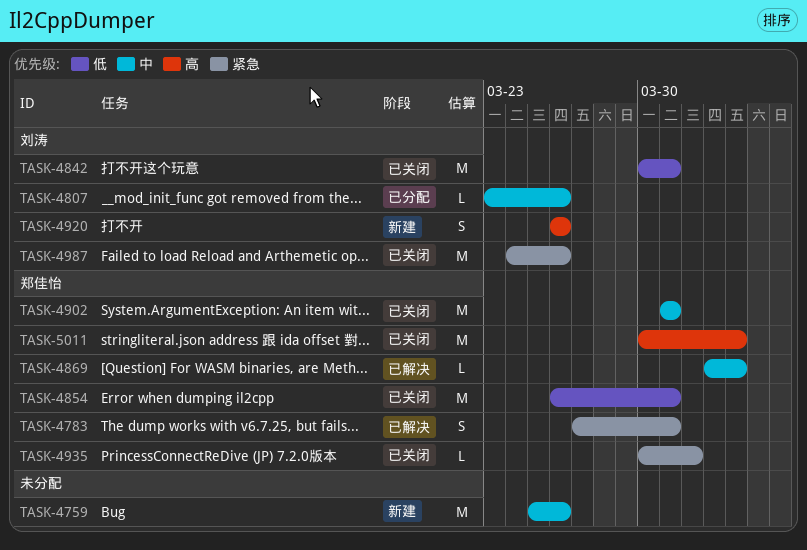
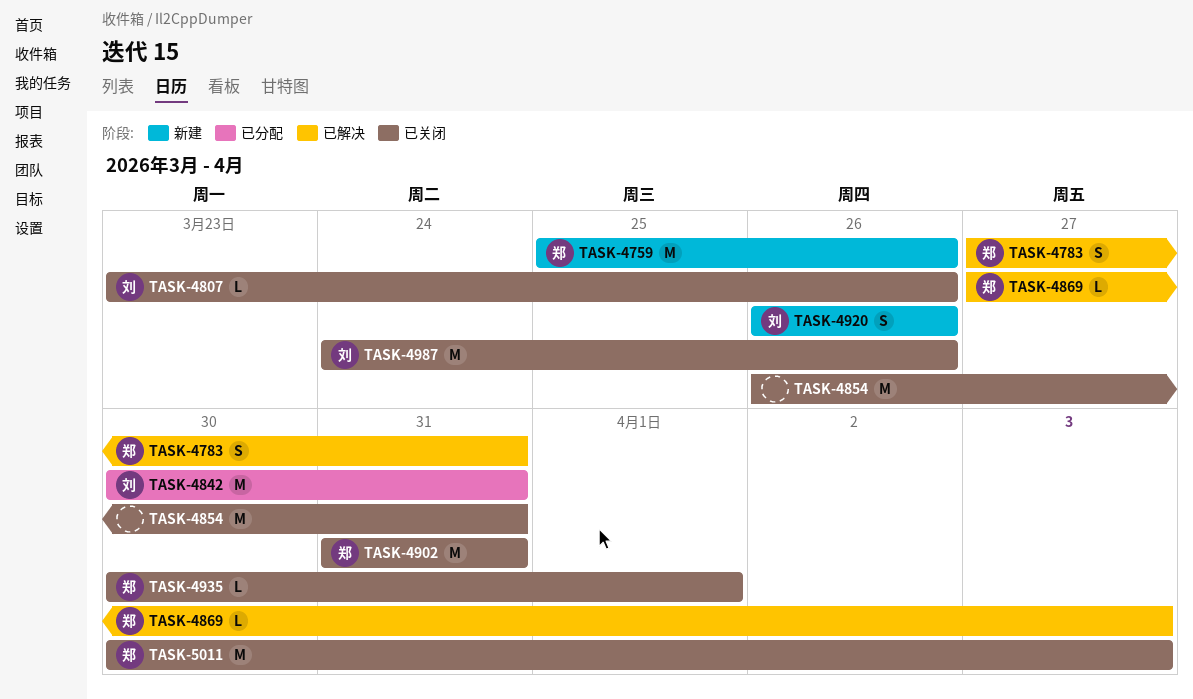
TASK-4759, owner: none -> 郑佳怡
TASK-4807, status: 已分配 -> 已关闭
TASK-4842, status: 已关闭 -> 已分配
TASK-4854, owner: 郑佳怡 -> none
TASK-4869, start: Apr 2 -> Mar 27

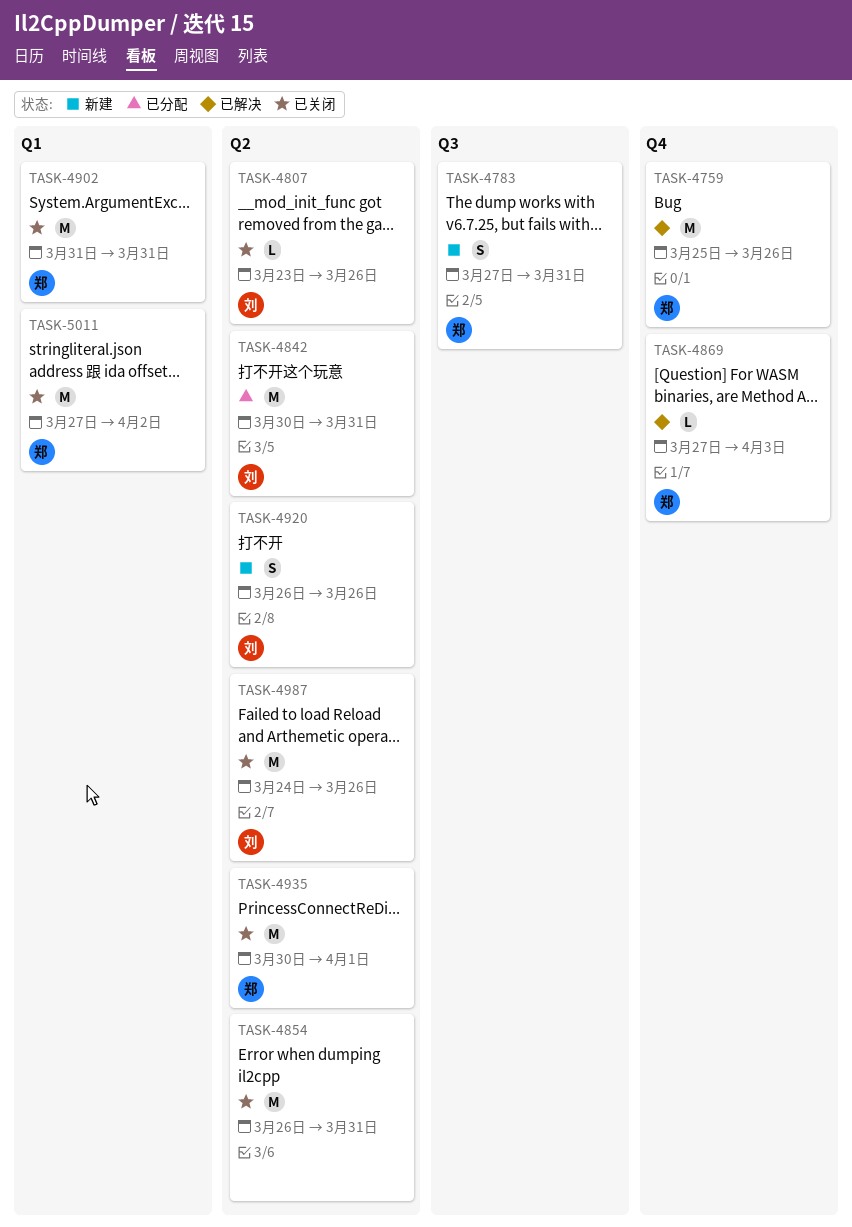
TASK-4759, status: 新建 -> 已解决
TASK-4783, status: 已解决 -> 新建
TASK-4935, estimate: L -> M
TASK-5011, start: Mar 30 -> Mar 27
TASK-5011, due: Apr 3 -> Apr 2

